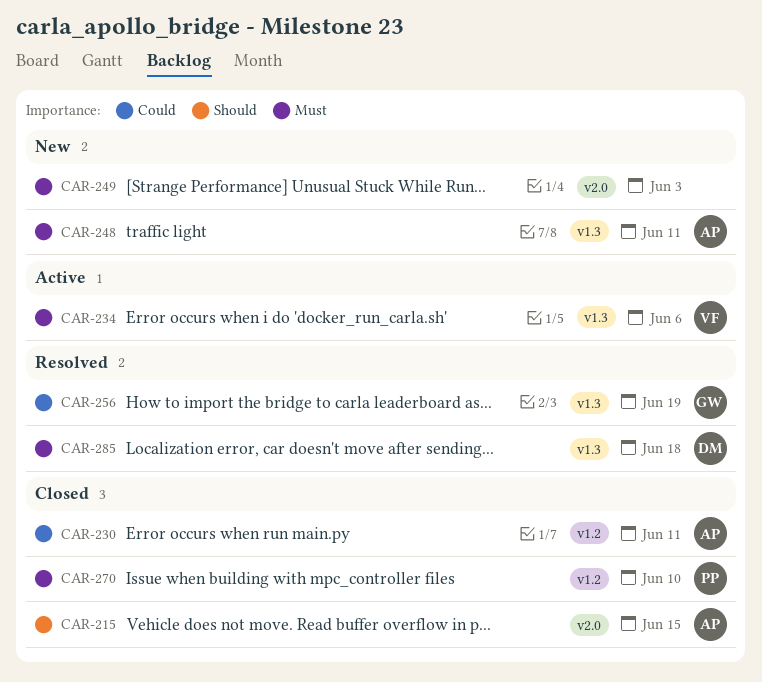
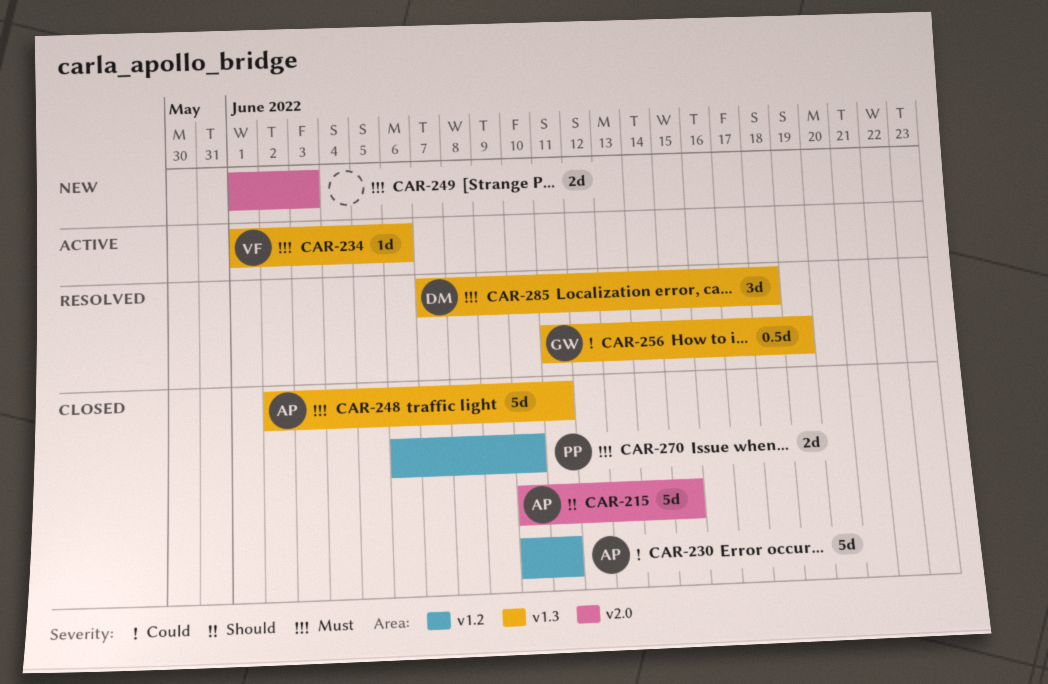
CAR-248, status: New -> Closed

